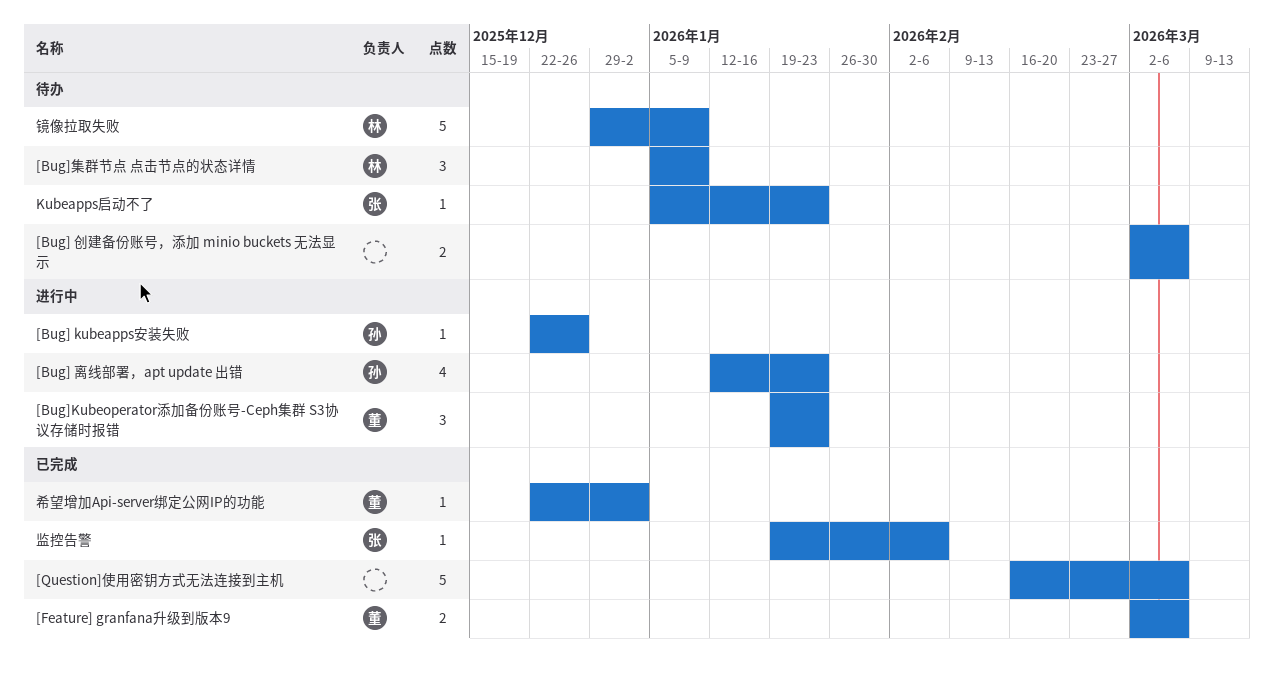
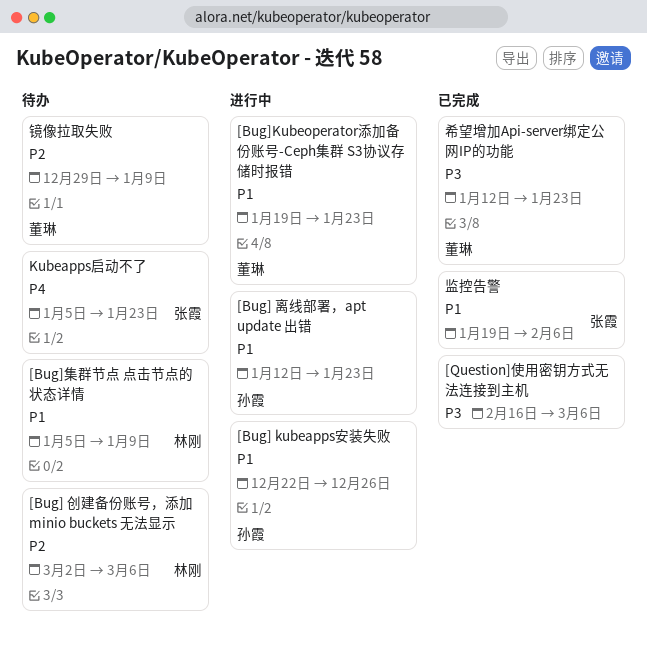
[Bug] 创建备份账号，添加 minio buckets 无法显示, owner: none -> 林刚
[Feature] granfana升级到版本9: present -> none
希望增加Api-server绑定公网IP的功能, start: Dec 22 -> Jan 12
希望增加Api-server绑定公网IP的功能, due: Jan 2 -> Jan 23
镜像拉取失败, owner: 林刚 -> 董琳

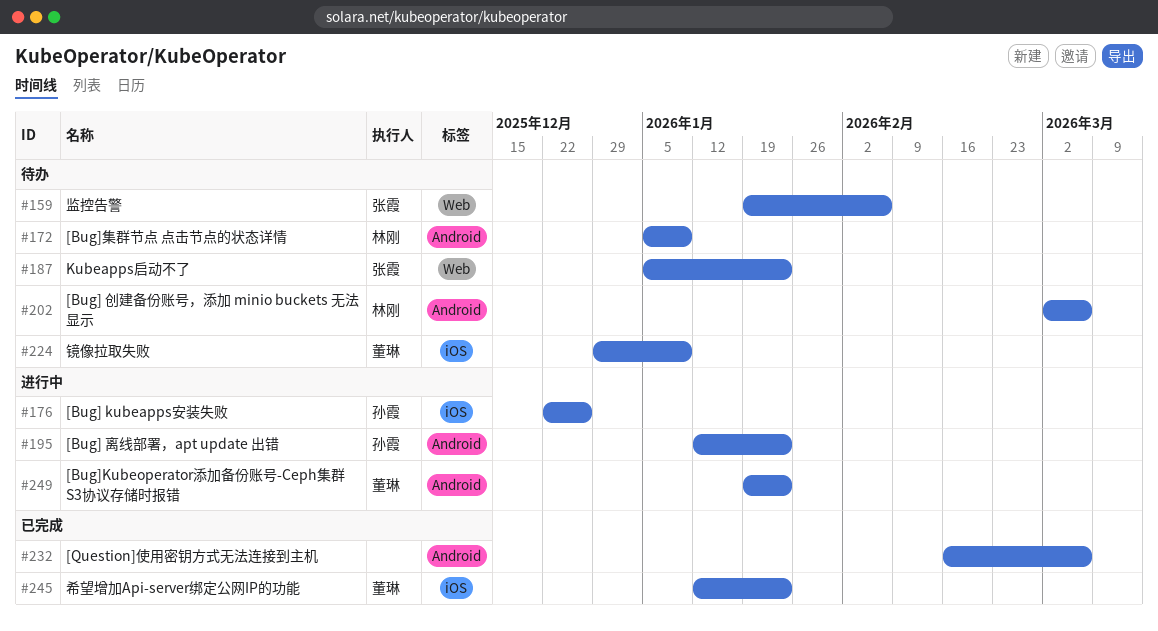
监控告警, status: 已完成 -> 待办

